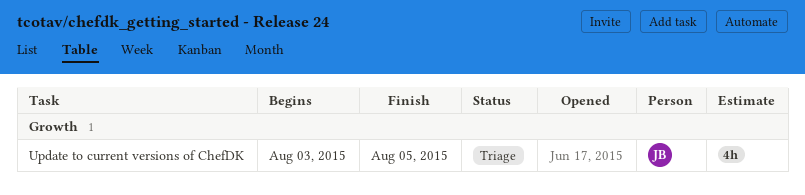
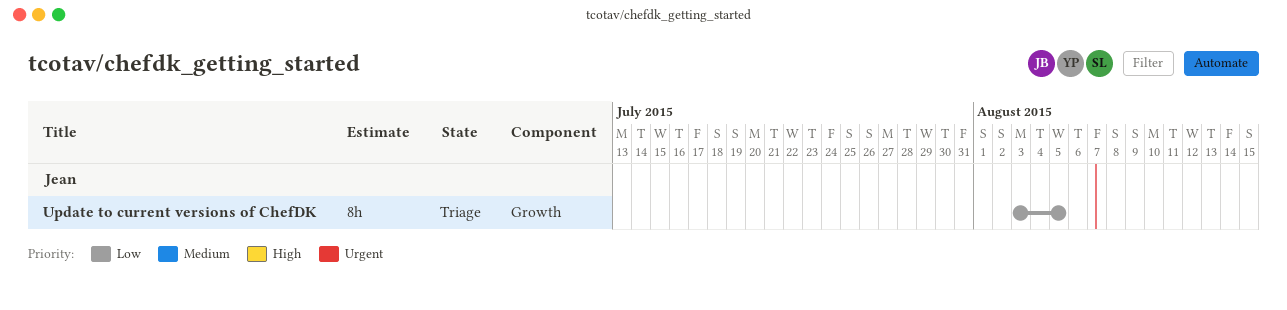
Update to current versions of ChefDK, estimate: 4h -> 8h

